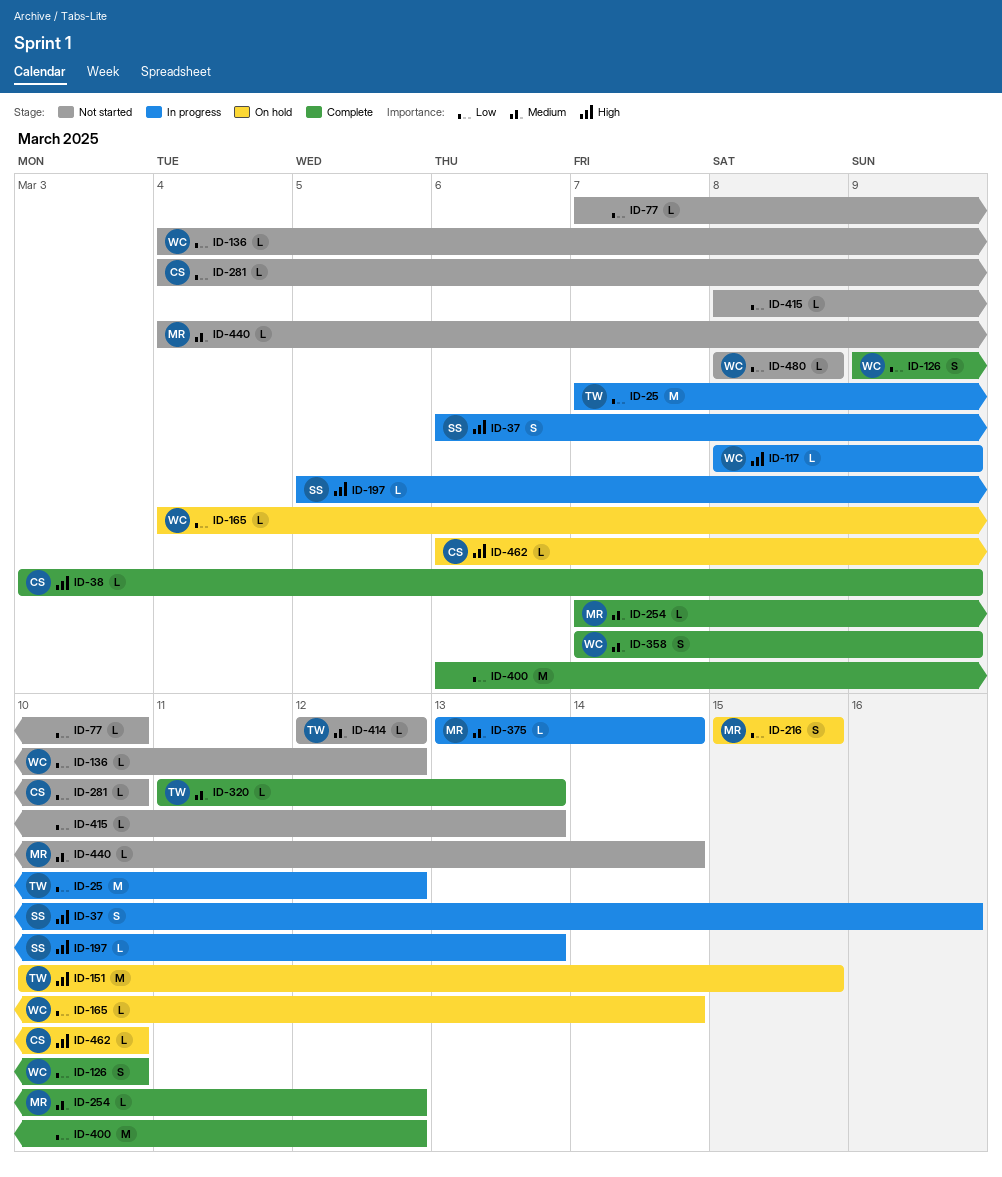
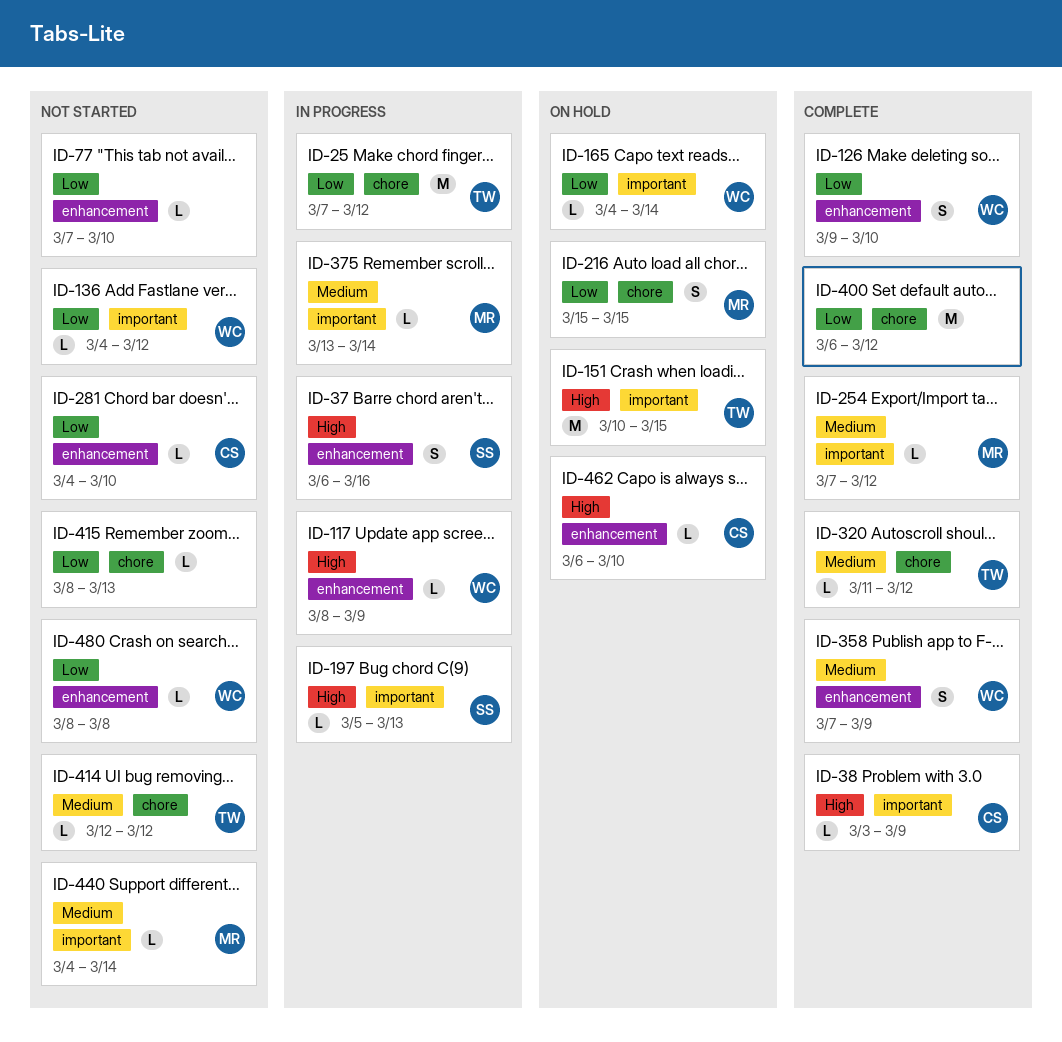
ID-320, due: Mar 13 -> Mar 12

